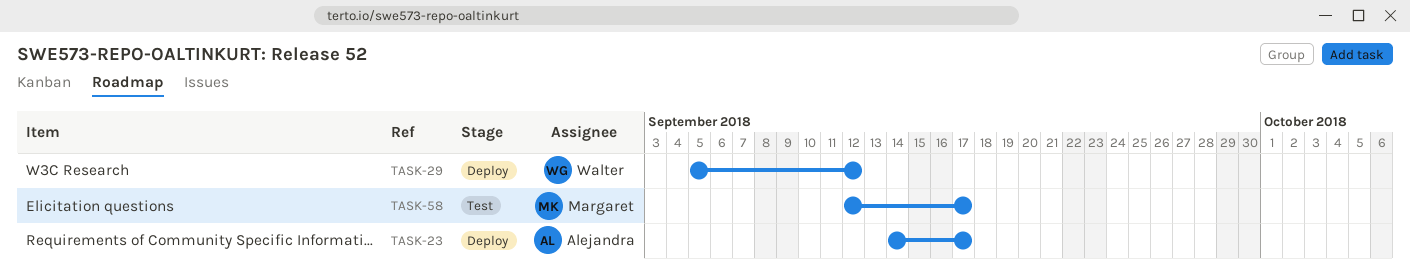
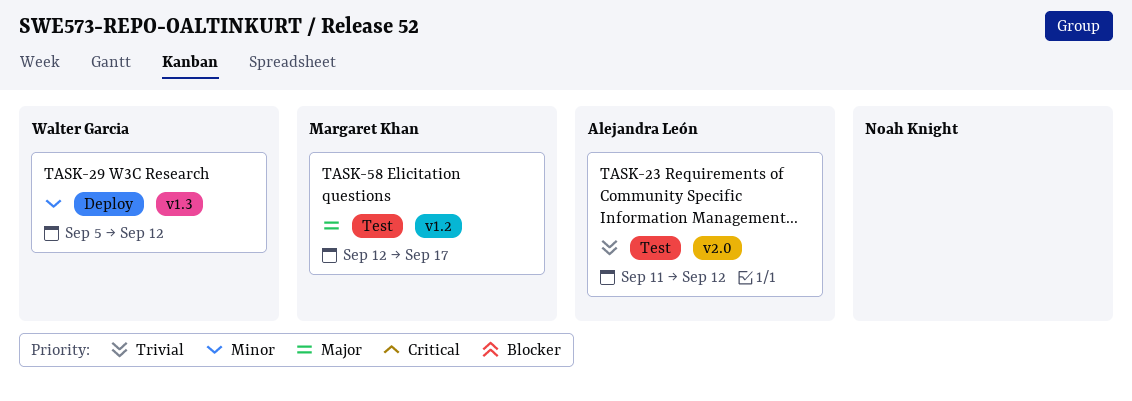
TASK-23, status: Deploy -> Test
TASK-23, start: Sep 14 -> Sep 11
TASK-23, due: Sep 17 -> Sep 12

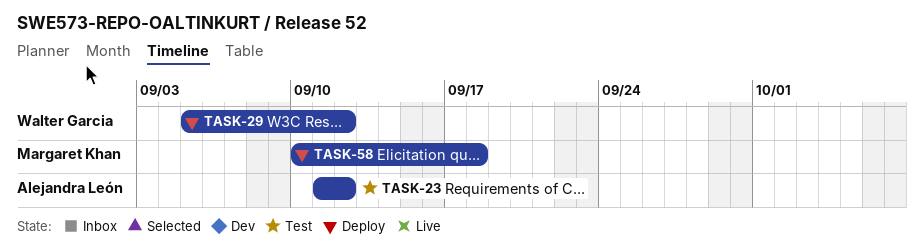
TASK-58, status: Test -> Deploy
TASK-58, start: Sep 12 -> Sep 10
TASK-58, due: Sep 17 -> Sep 18

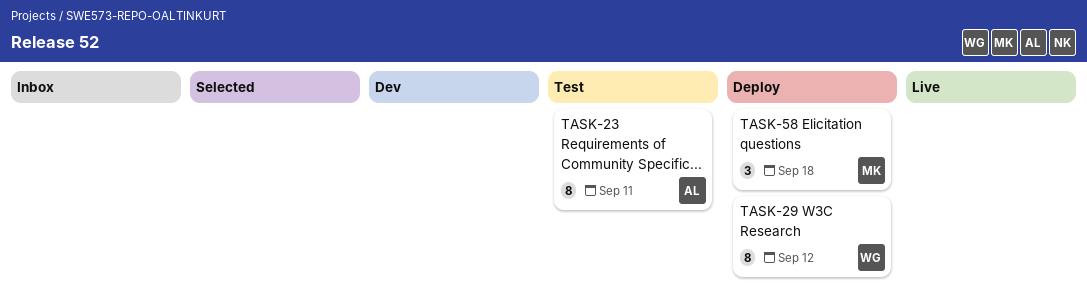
TASK-23, due: Sep 12 -> Sep 11

